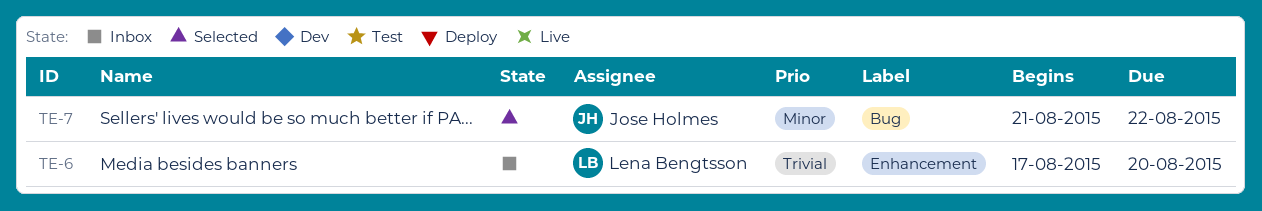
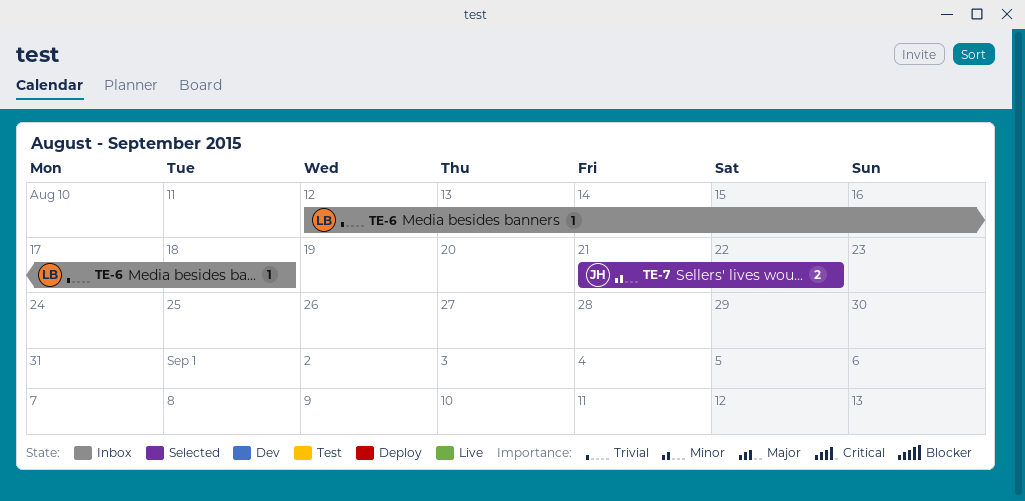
TE-6, start: Aug 17 -> Aug 12
TE-6, due: Aug 20 -> Aug 18

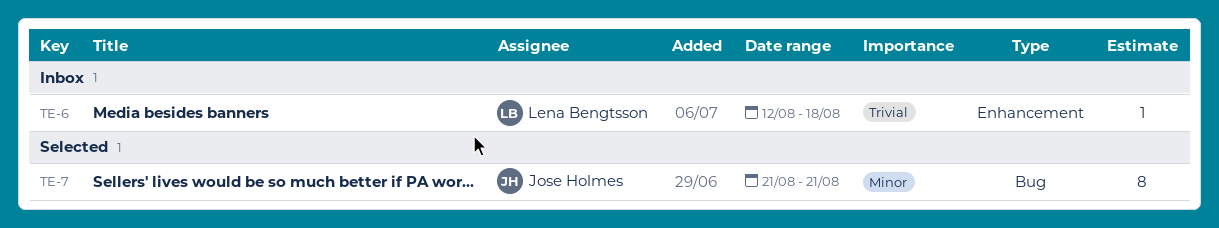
TE-7, estimate: 2 -> 8
TE-7, due: Aug 22 -> Aug 21

